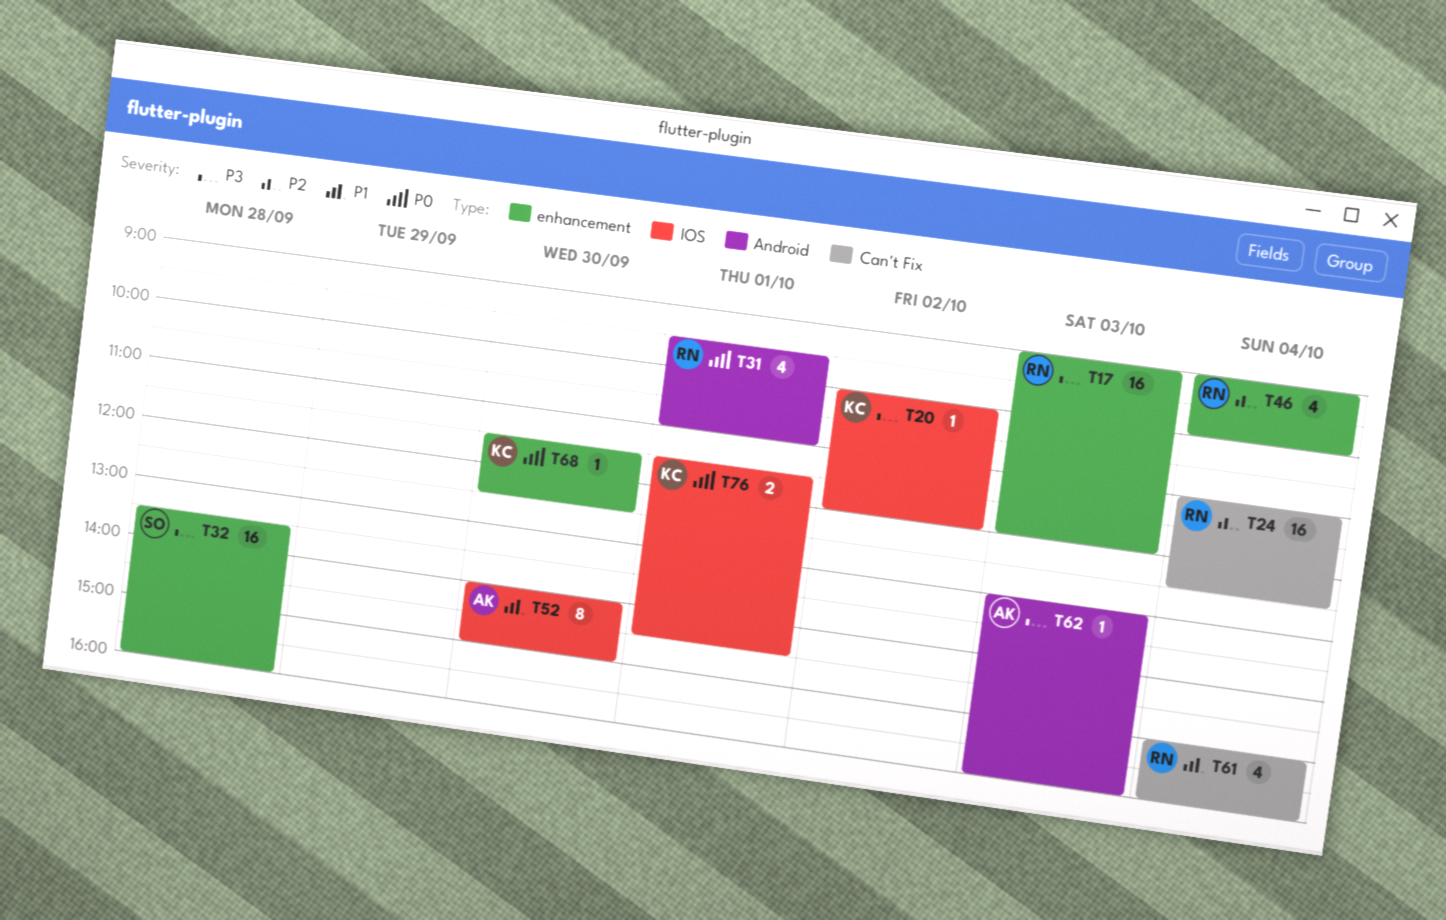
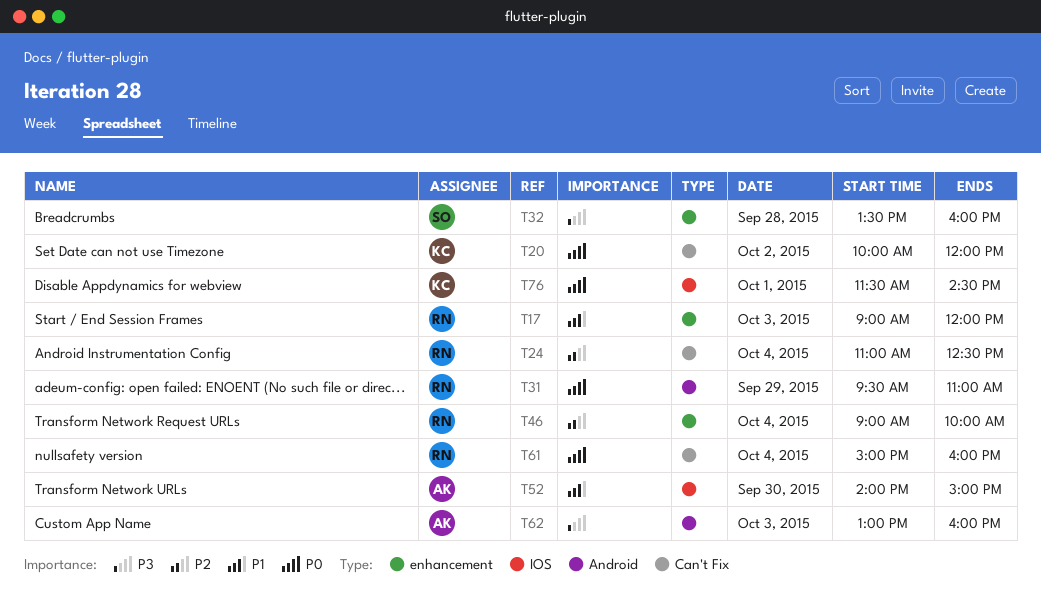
T17, priority: P3 -> P1
T20, priority: P3 -> P0
T20, label: IOS -> Can't Fix
T31, day: Oct 1 -> Sep 29
T61, priority: P1 -> P0
T68: present -> none

